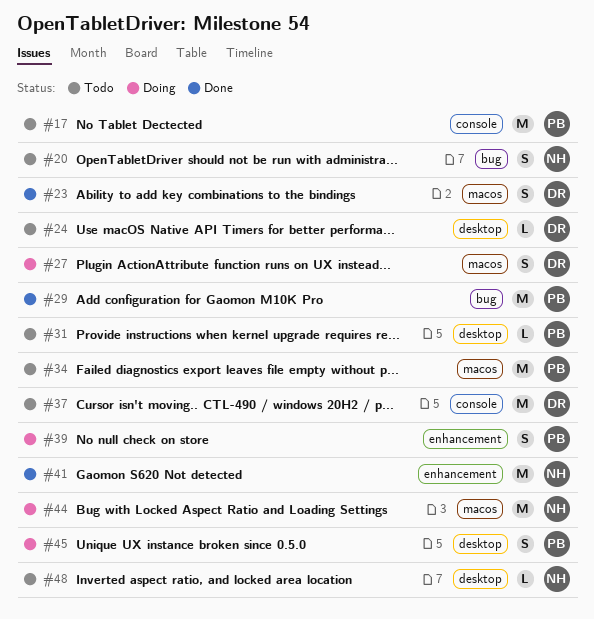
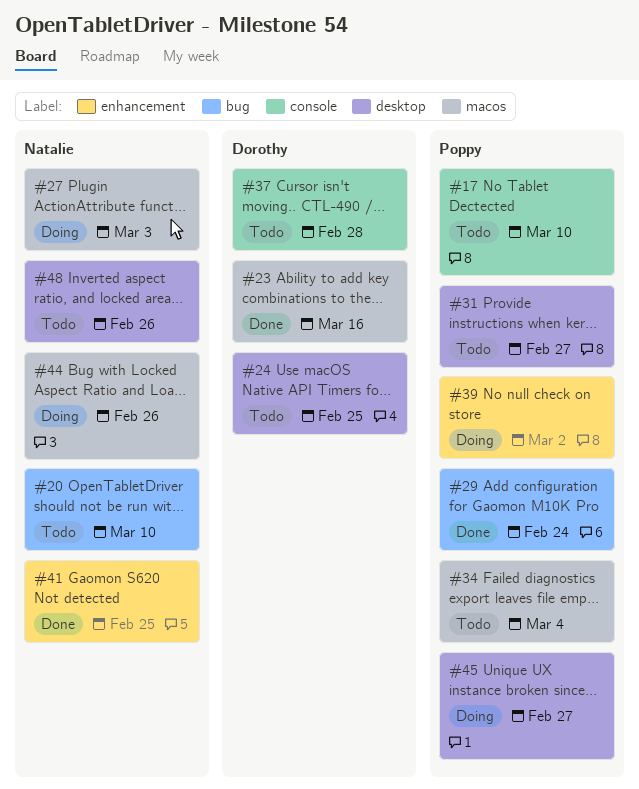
#27, owner: Dorothy -> Natalie

